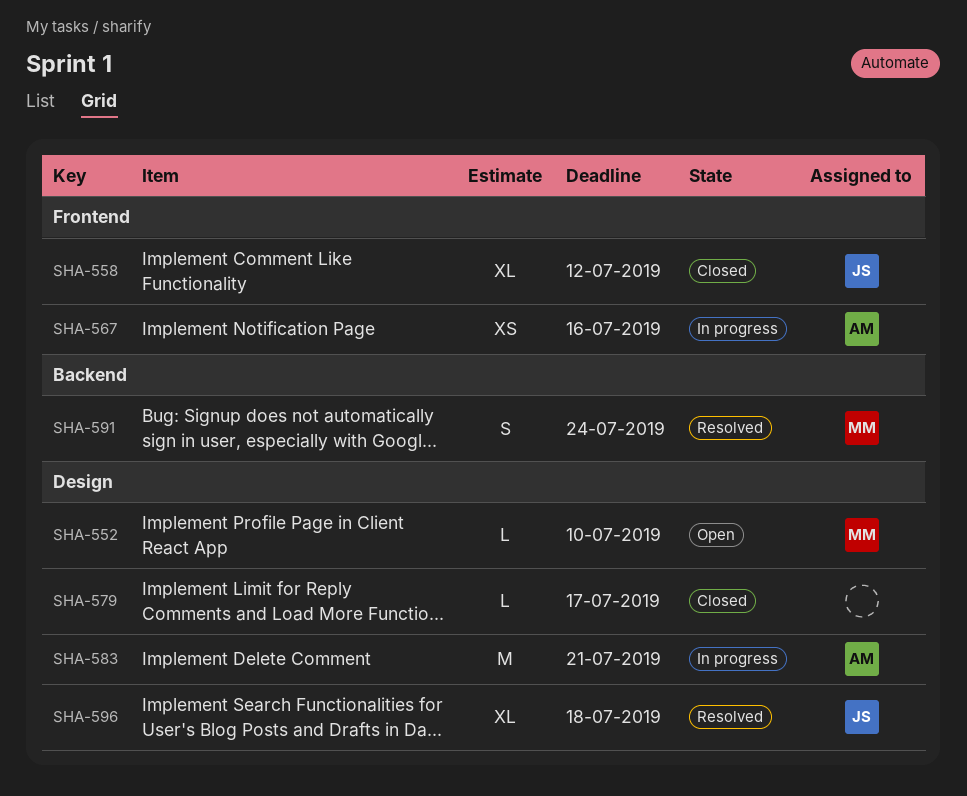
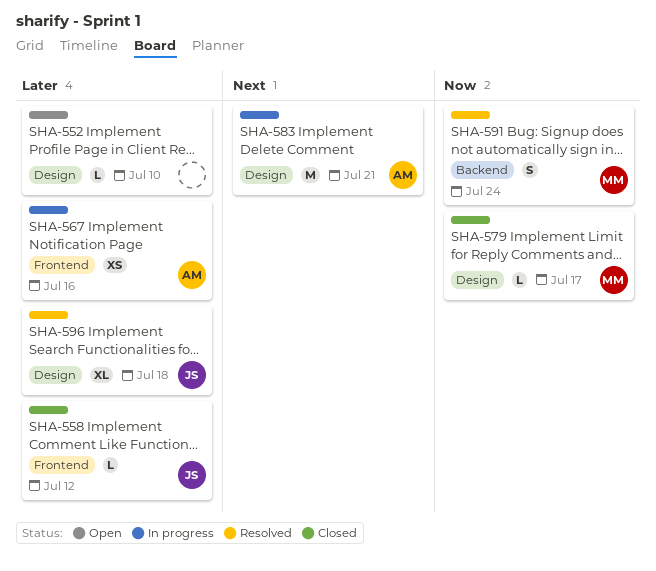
SHA-552, owner: MM -> none
SHA-558, estimate: XL -> L
SHA-579, owner: none -> MM

